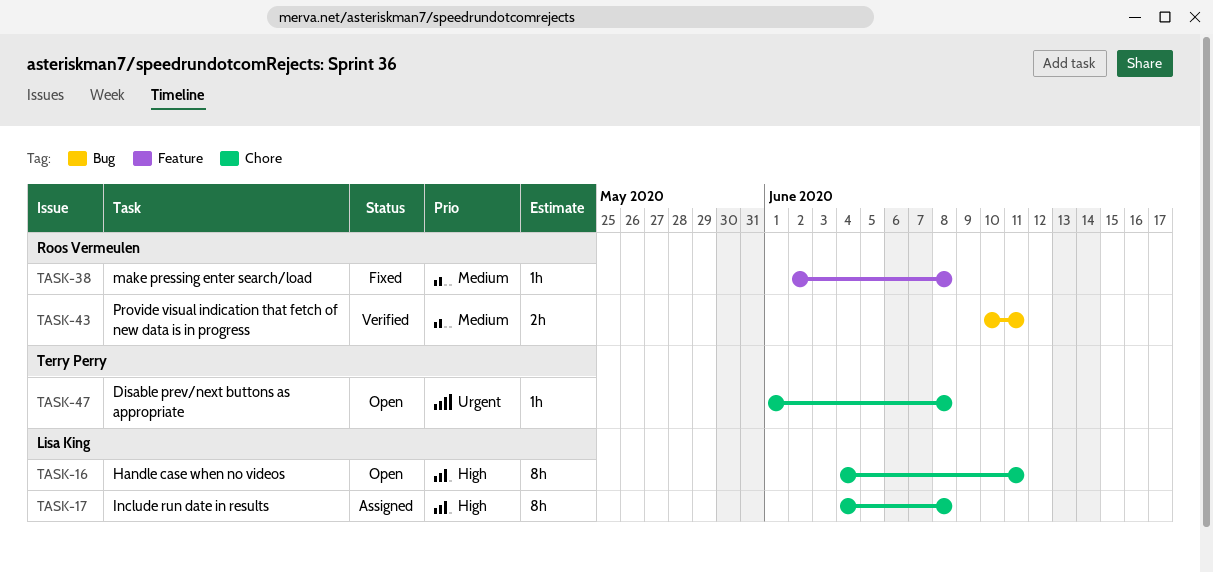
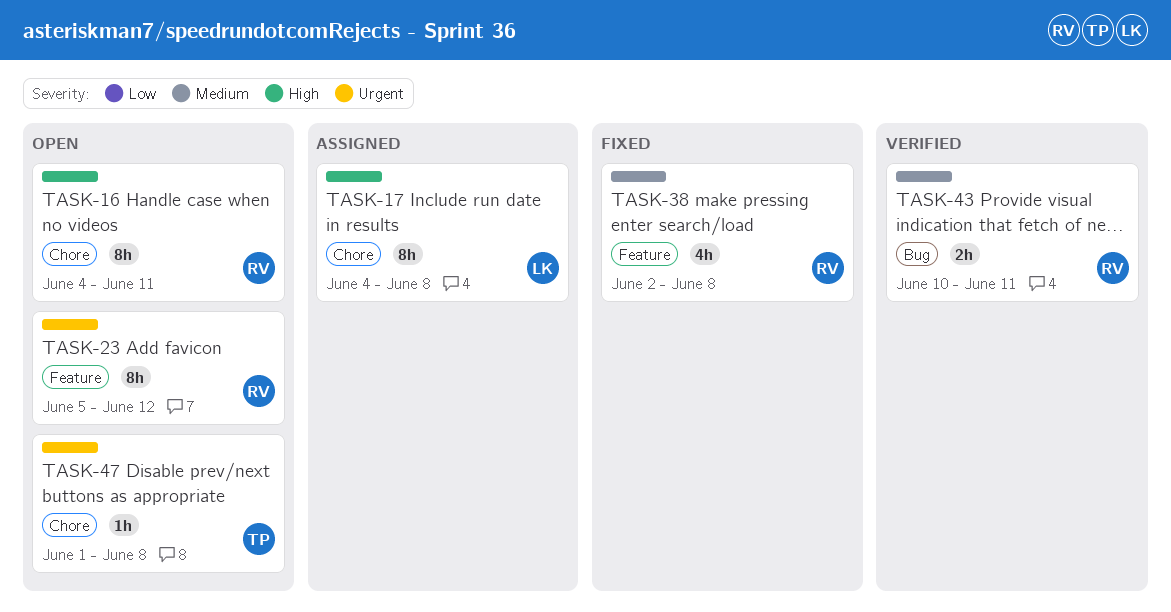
TASK-16, owner: Lisa King -> Roos Vermeulen
TASK-23: none -> present
TASK-38, estimate: 1h -> 4h

